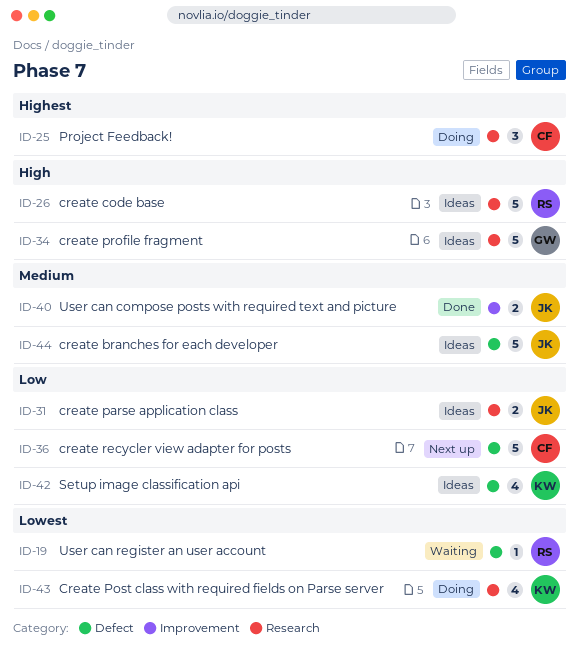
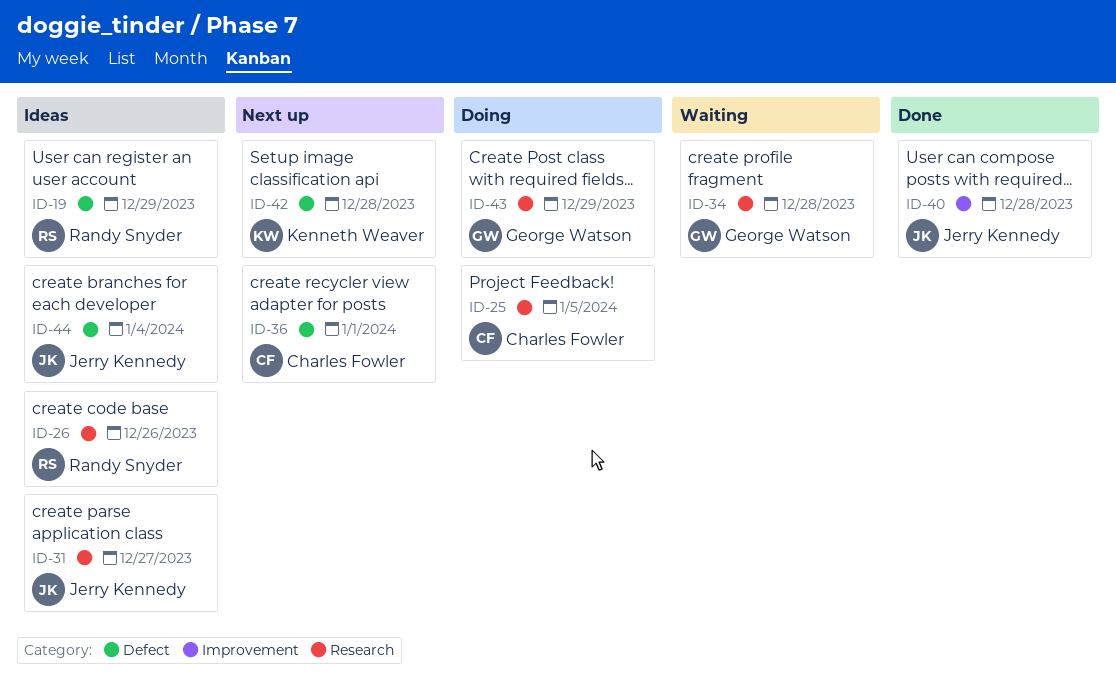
ID-19, status: Waiting -> Ideas
ID-34, status: Ideas -> Waiting
ID-42, status: Ideas -> Next up
ID-43, owner: Kenneth Weaver -> George Watson

